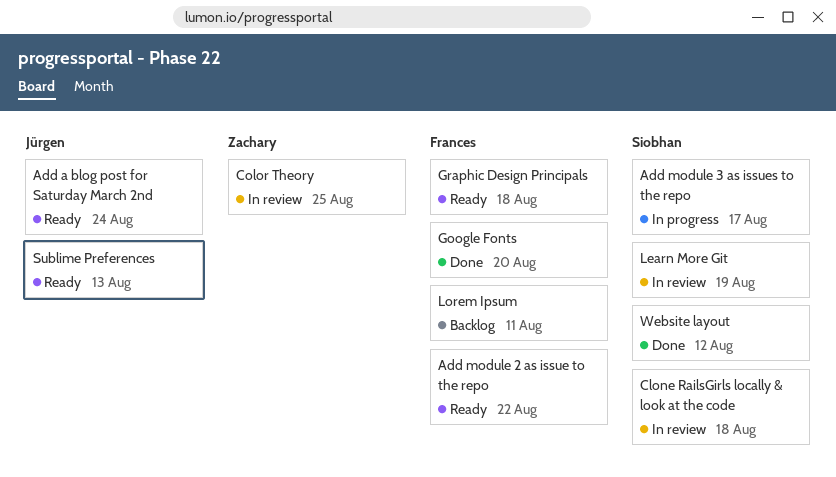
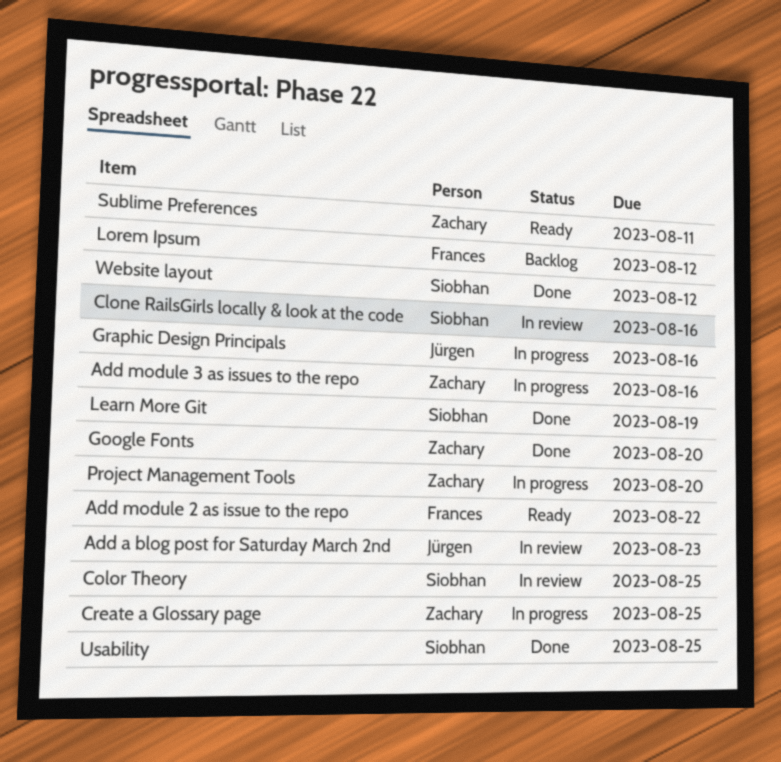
Add a blog post for Saturday March 2nd, status: Ready -> In review
Add a blog post for Saturday March 2nd, due: Aug 24 -> Aug 23
Add module 3 as issues to the repo, owner: Siobhan -> Zachary
Add module 3 as issues to the repo, due: Aug 17 -> Aug 16
Clone RailsGirls locally & look at the code, due: Aug 18 -> Aug 16
Color Theory, owner: Zachary -> Siobhan
Create a Glossary page: none -> present
Google Fonts, owner: Frances -> Zachary
Graphic Design Principals, status: Ready -> In progress
Graphic Design Principals, owner: Frances -> Jürgen
Graphic Design Principals, due: Aug 18 -> Aug 16
Learn More Git, status: In review -> Done
Lorem Ipsum, due: Aug 11 -> Aug 12
Project Management Tools: none -> present
Sublime Preferences, owner: Jürgen -> Zachary
Sublime Preferences, due: Aug 13 -> Aug 11
Usability: none -> present

